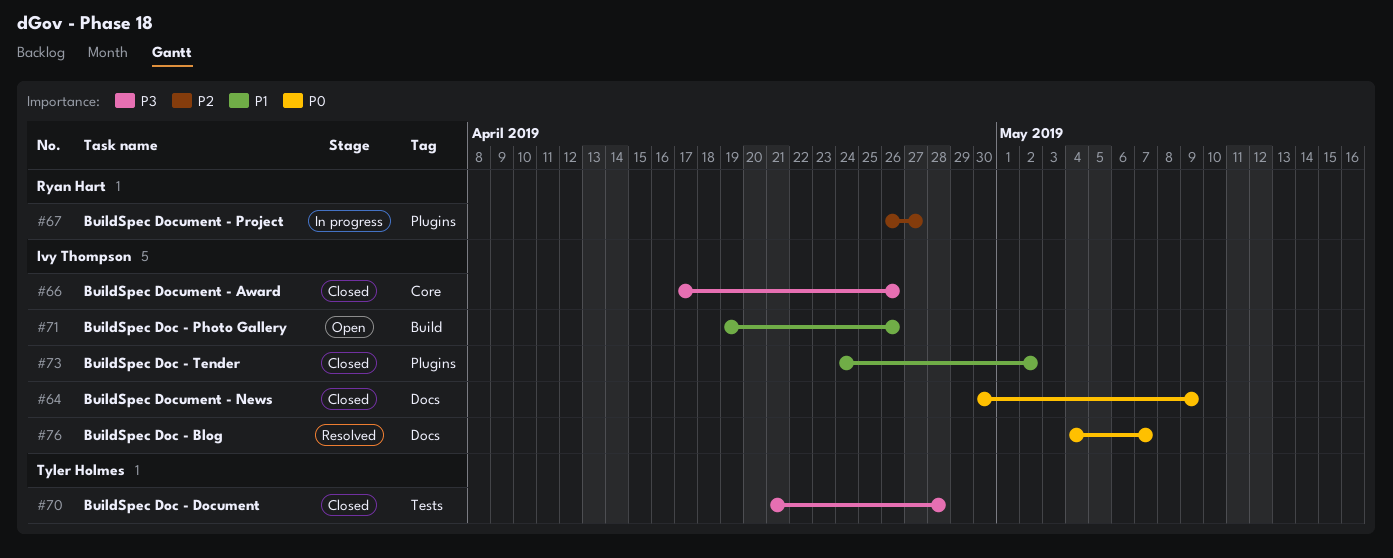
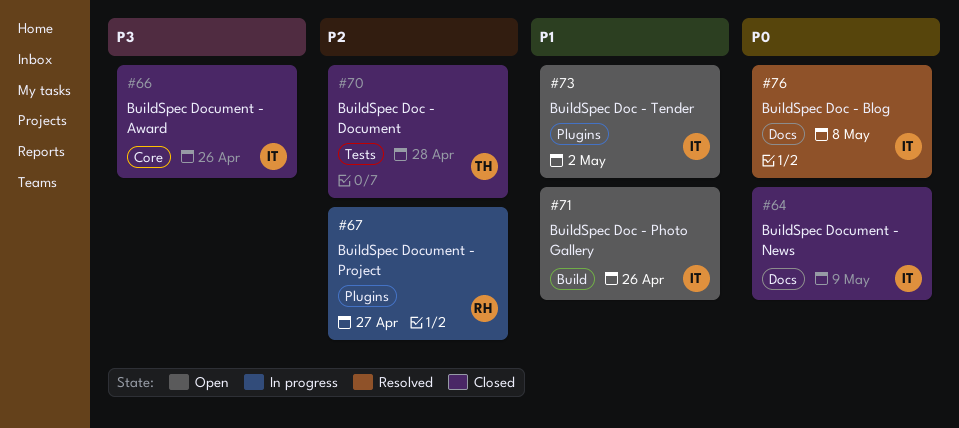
#70, priority: P3 -> P2
#73, status: Closed -> Open
#76, due: May 7 -> May 8

